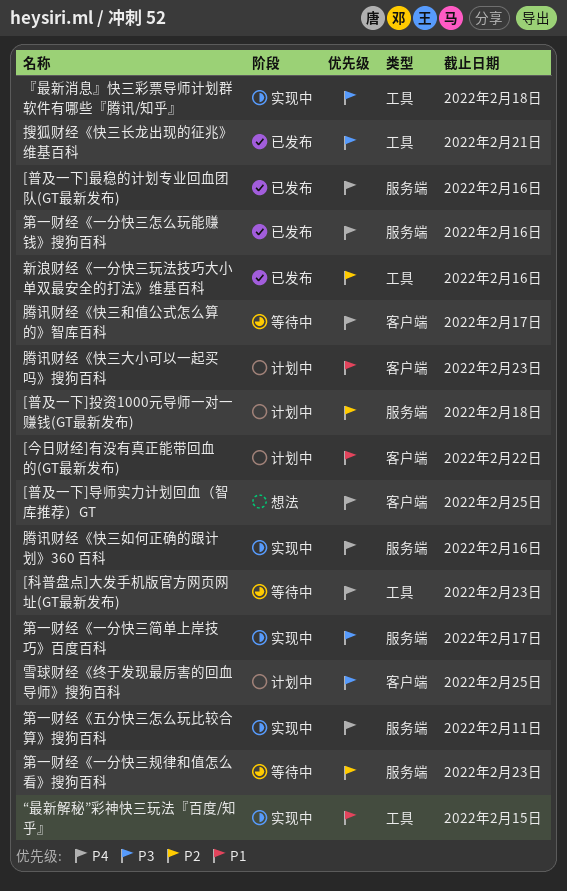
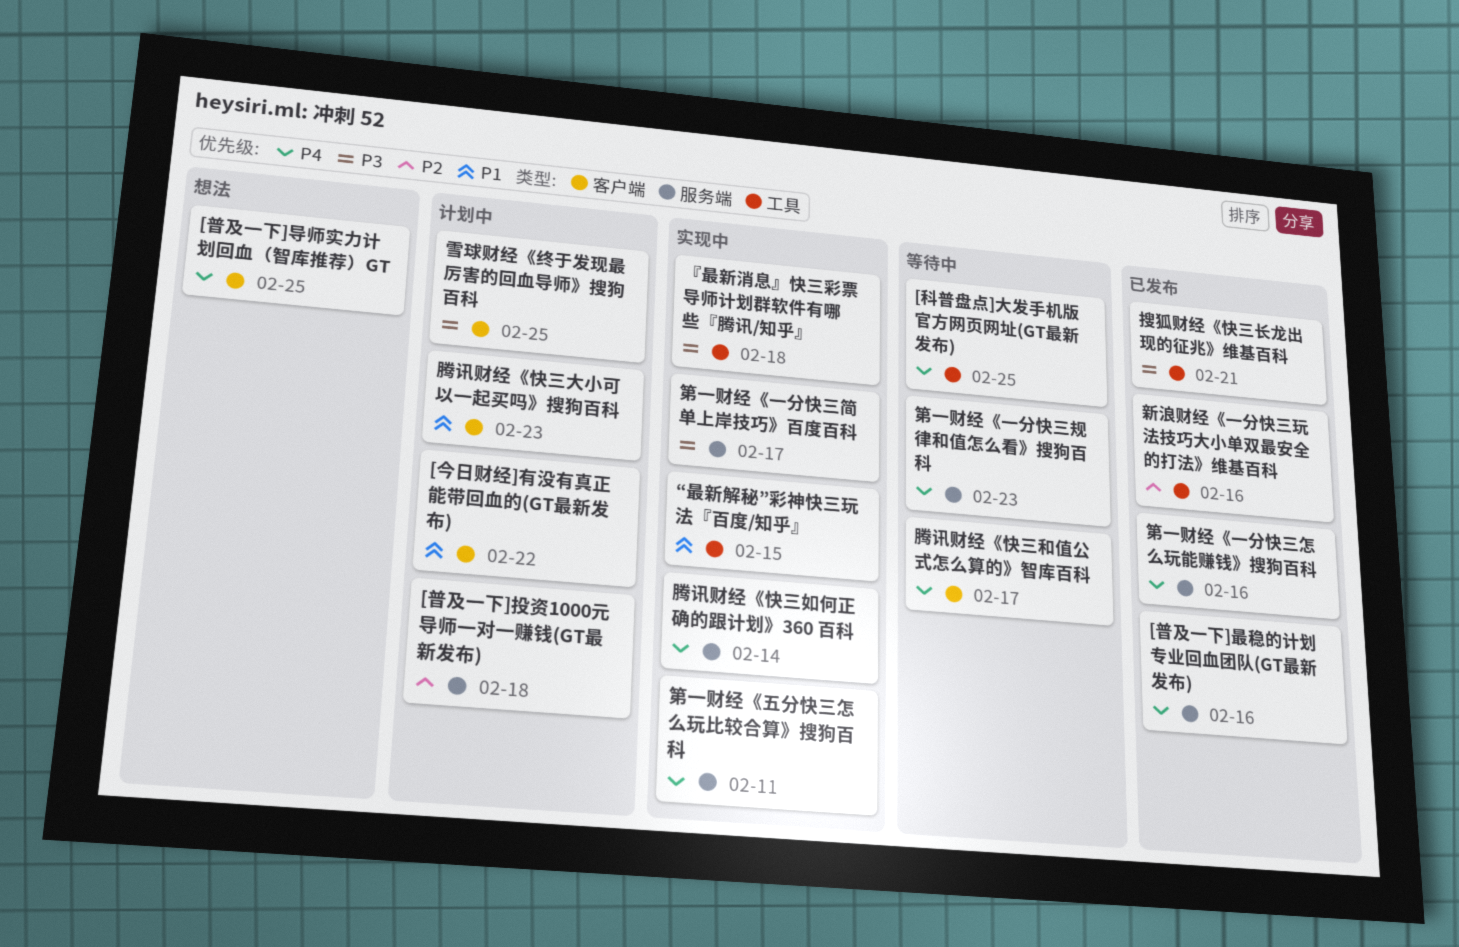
[科普盘点]大发手机版官方网页网址(GT最新发布), due: Feb 23 -> Feb 25
第一财经《一分快三规律和值怎么看》搜狗百科, priority: P2 -> P4
腾讯财经《快三如何正确的跟计划》360 百科, due: Feb 16 -> Feb 14

